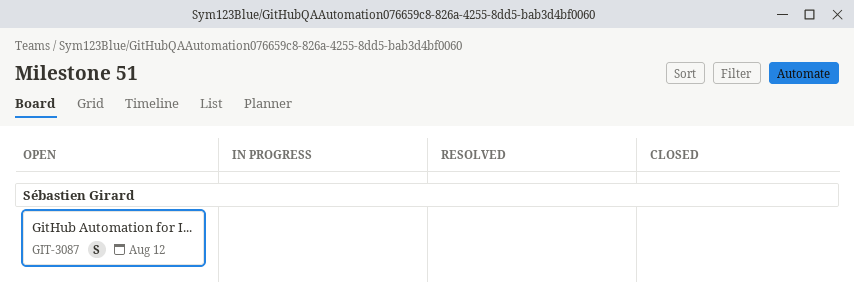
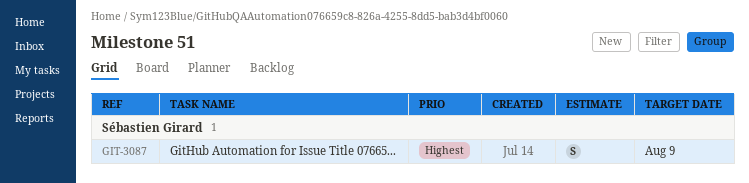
GIT-3087, due: Aug 12 -> Aug 9

